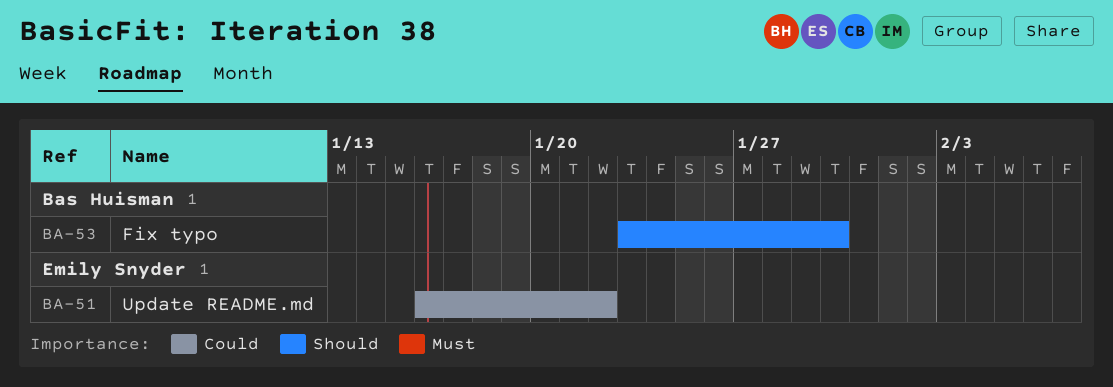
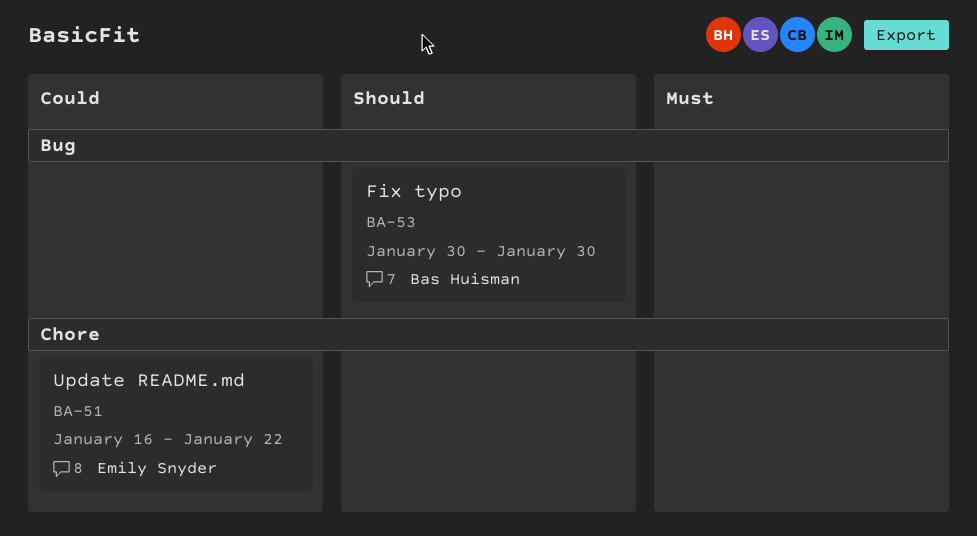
BA-53, start: Jan 23 -> Jan 30

